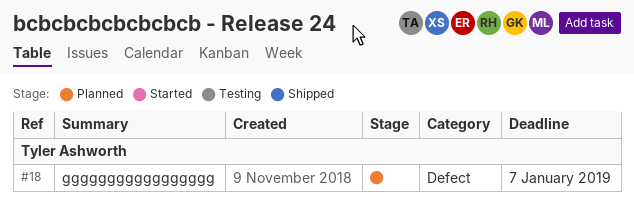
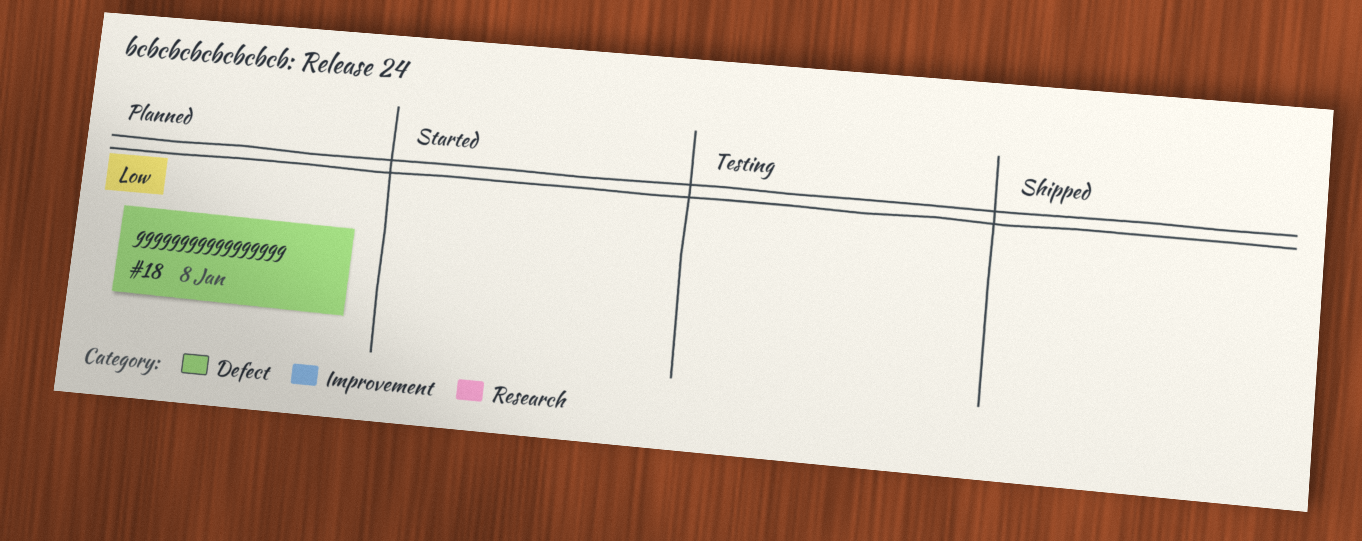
#18, due: Jan 7 -> Jan 8

